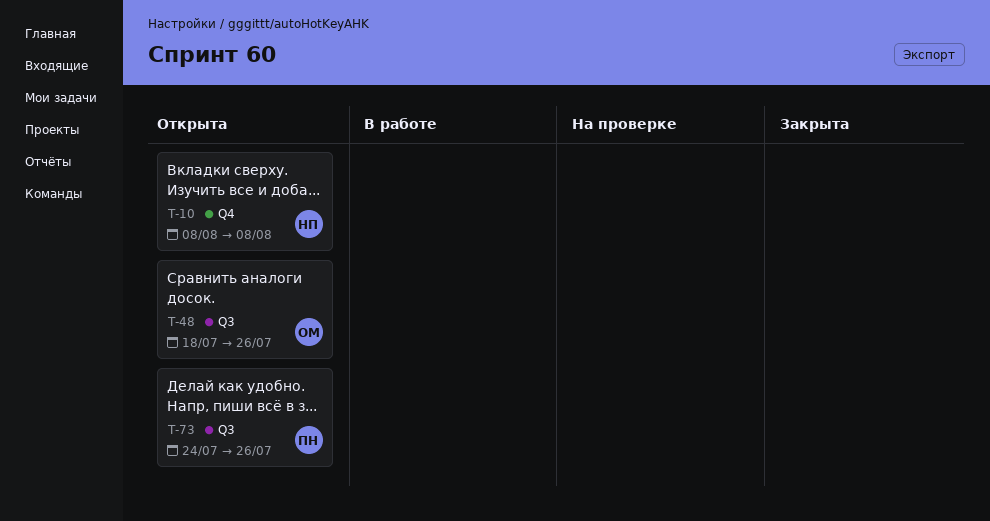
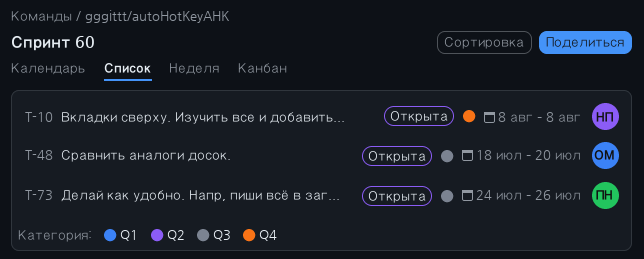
T-48, due: Jul 26 -> Jul 20

